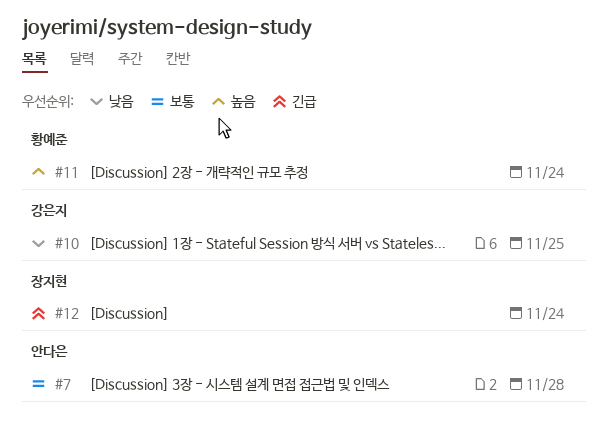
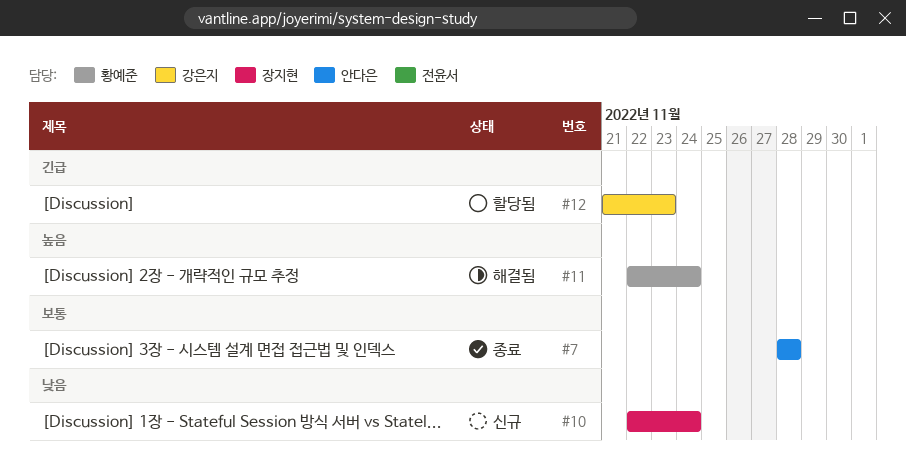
#10, owner: 강은지 -> 장지현
#10, due: Nov 25 -> Nov 24
#12, owner: 장지현 -> 강은지
#12, due: Nov 24 -> Nov 23

